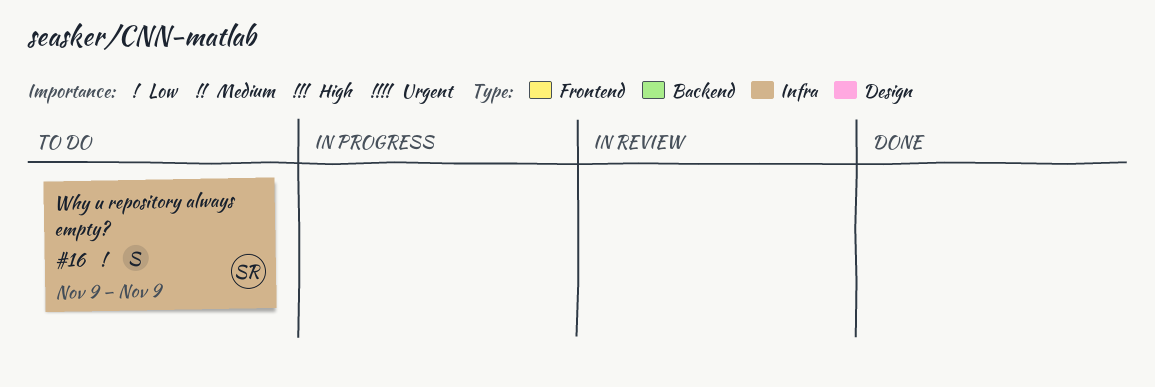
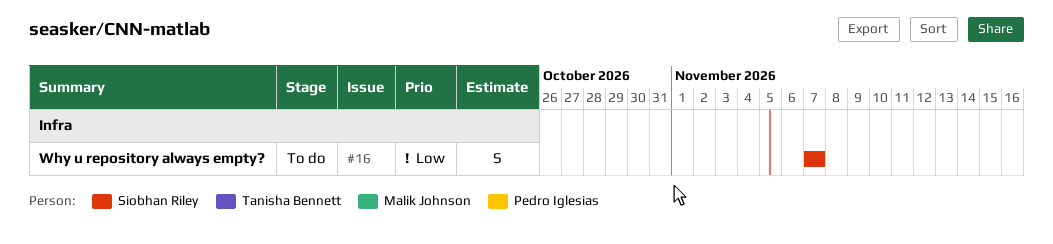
#16, start: Nov 9 -> Nov 7
#16, due: Nov 9 -> Nov 7

